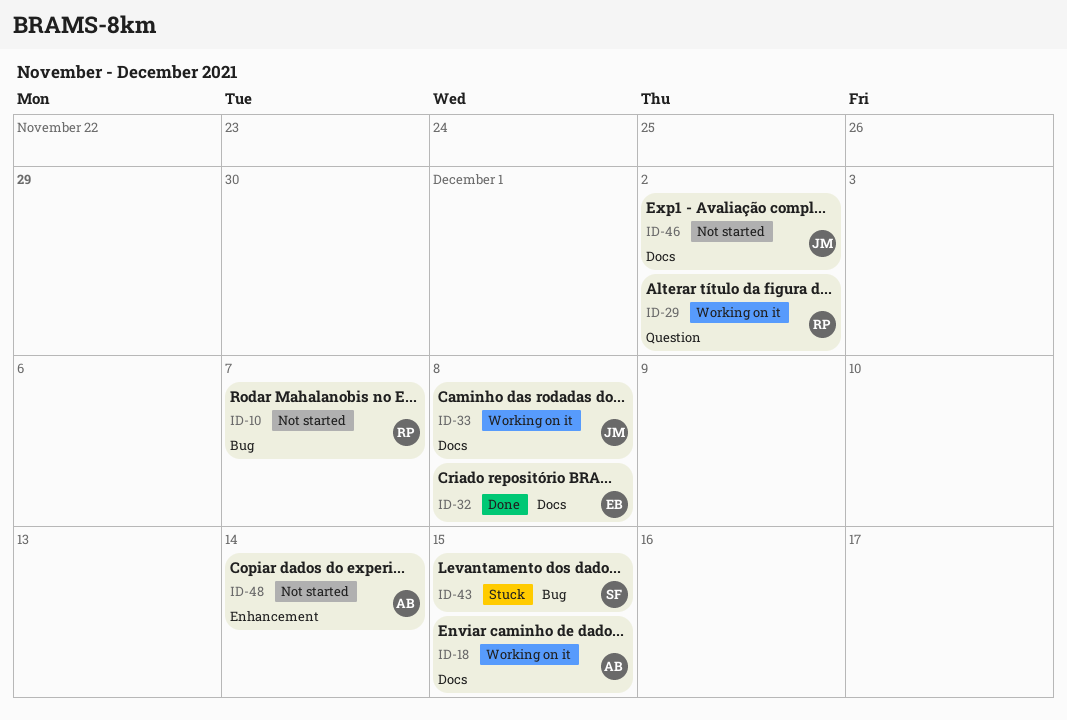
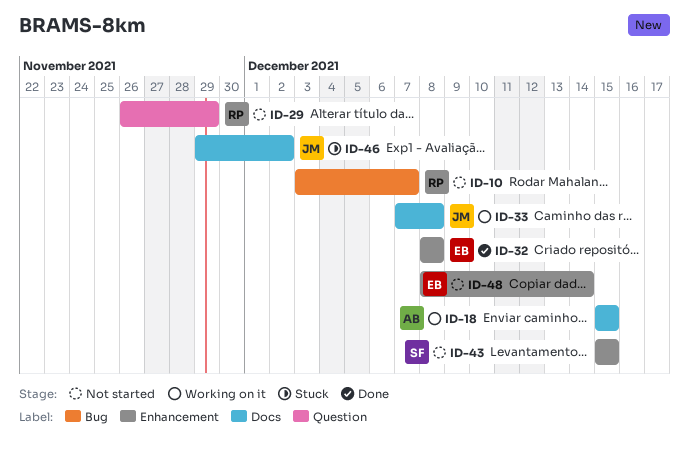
ID-29, status: Working on it -> Not started
ID-29, due: Dec 2 -> Nov 29
ID-32, label: Docs -> Enhancement
ID-43, status: Stuck -> Not started
ID-43, label: Bug -> Enhancement
ID-46, status: Not started -> Stuck
ID-48, owner: AB -> EB

